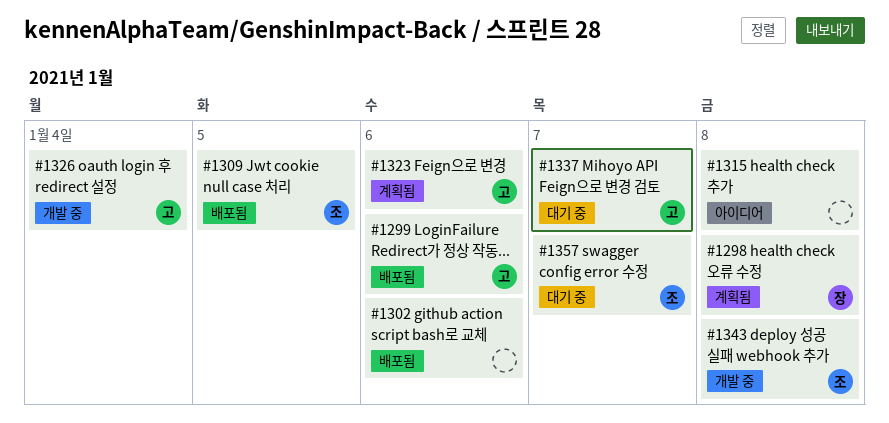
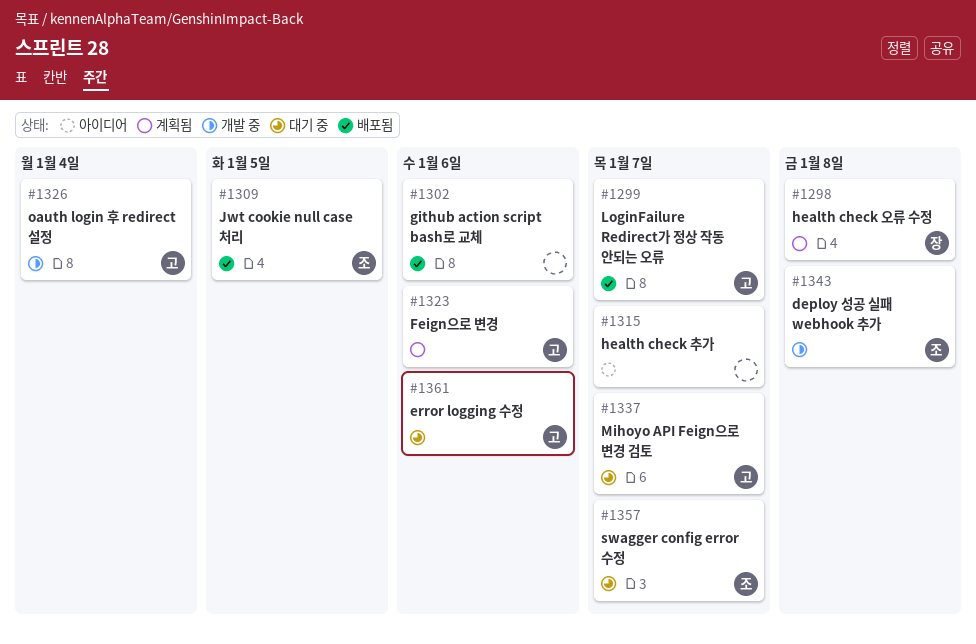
#1299, due: Jan 6 -> Jan 7
#1315, due: Jan 8 -> Jan 7
#1361: none -> present

